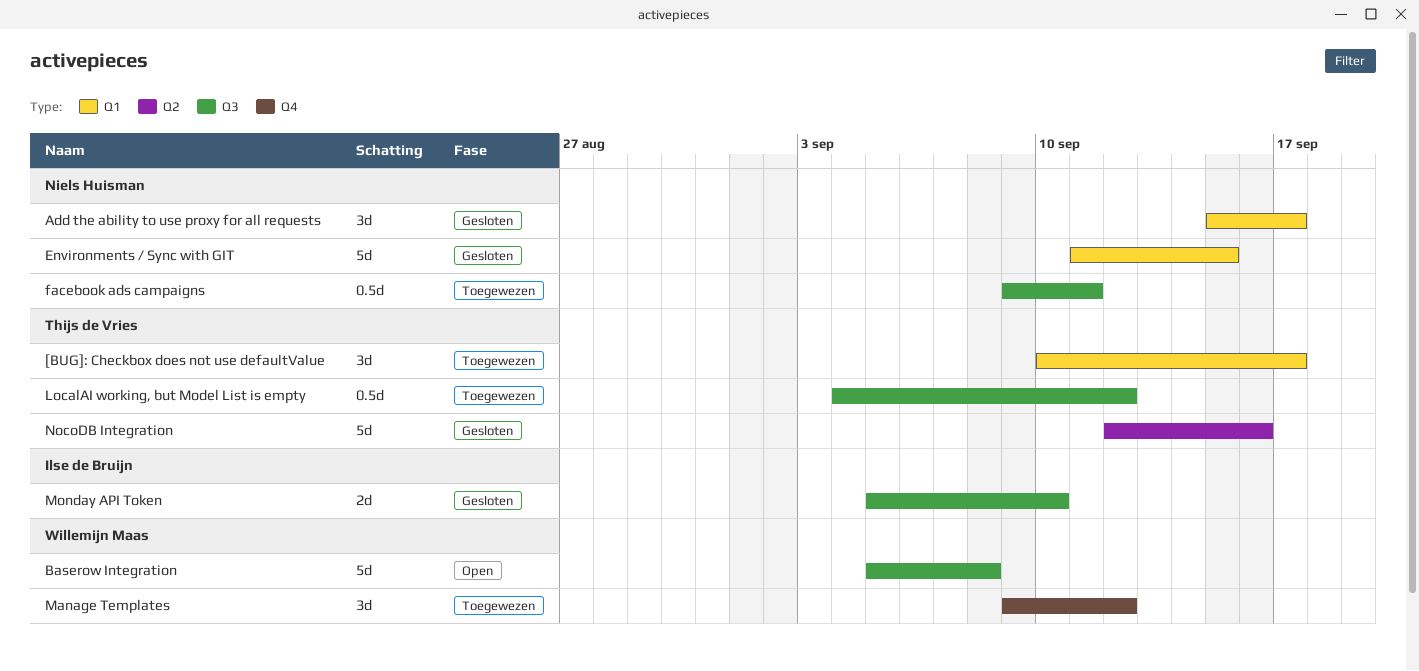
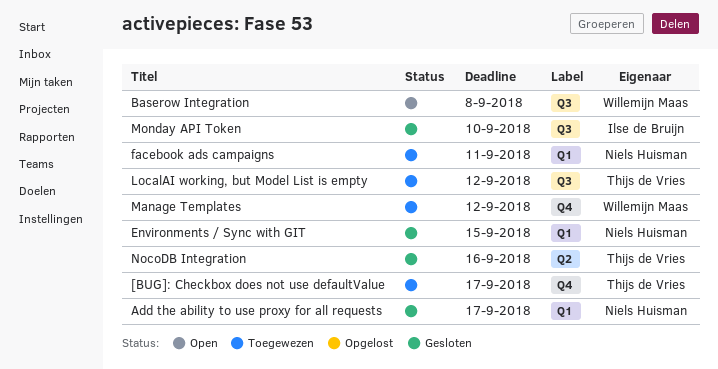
[BUG]: Checkbox does not use defaultValue, label: Q1 -> Q4
facebook ads campaigns, label: Q3 -> Q1

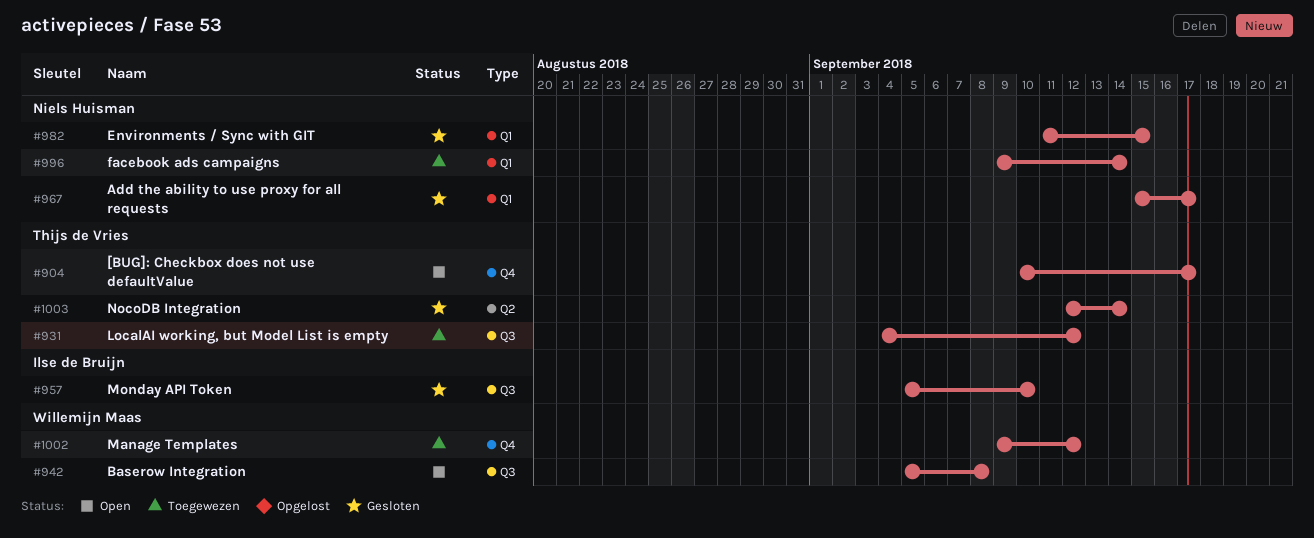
[BUG]: Checkbox does not use defaultValue, status: Toegewezen -> Open
facebook ads campaigns, due: Sep 11 -> Sep 14
NocoDB Integration, due: Sep 16 -> Sep 14

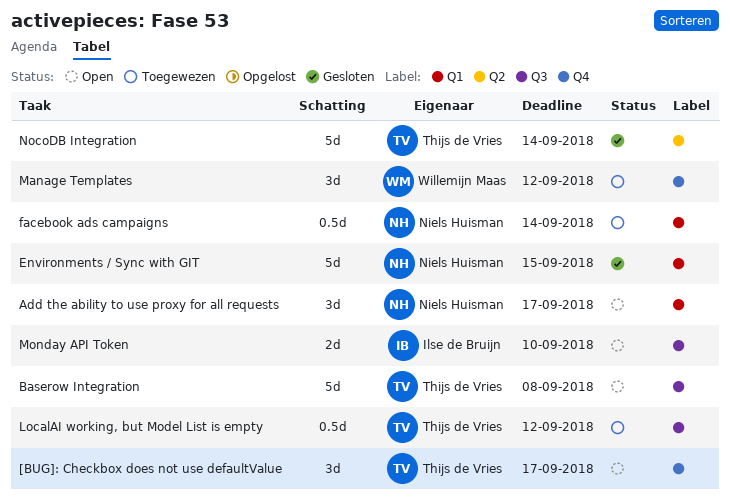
Add the ability to use proxy for all requests, status: Gesloten -> Open
Baserow Integration, owner: Willemijn Maas -> Thijs de Vries
Monday API Token, status: Gesloten -> Open

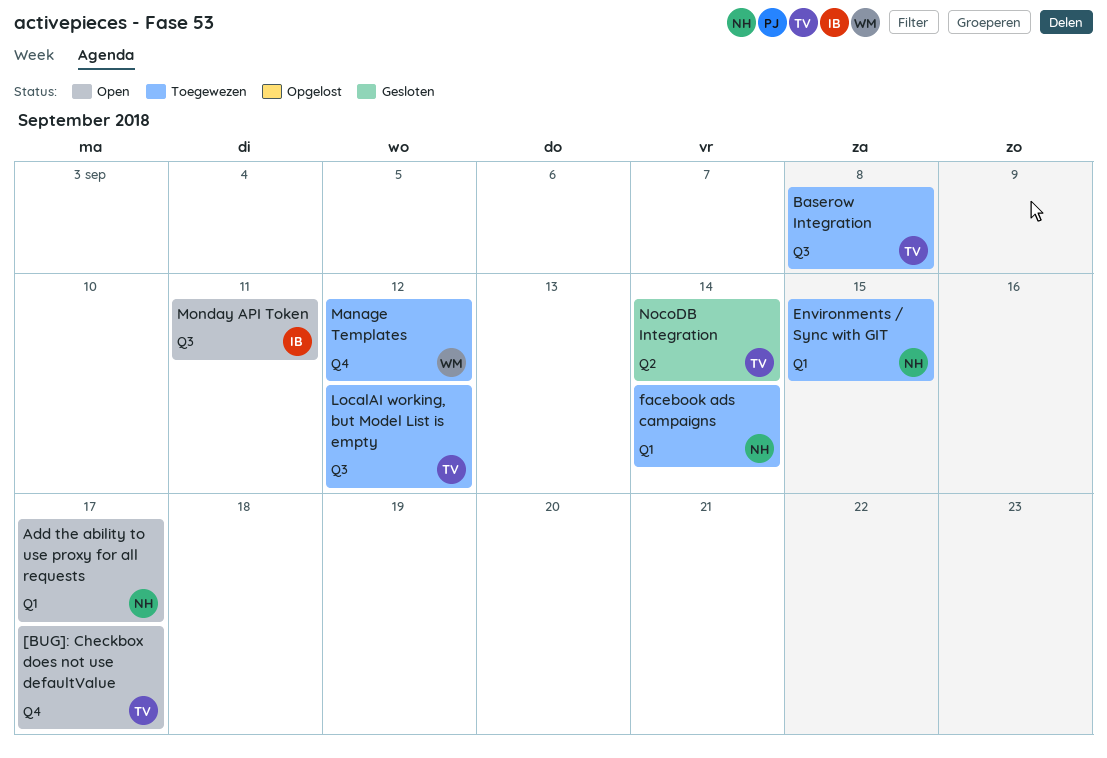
Baserow Integration, status: Open -> Toegewezen
Environments / Sync with GIT, status: Gesloten -> Toegewezen
Monday API Token, due: Sep 10 -> Sep 11

